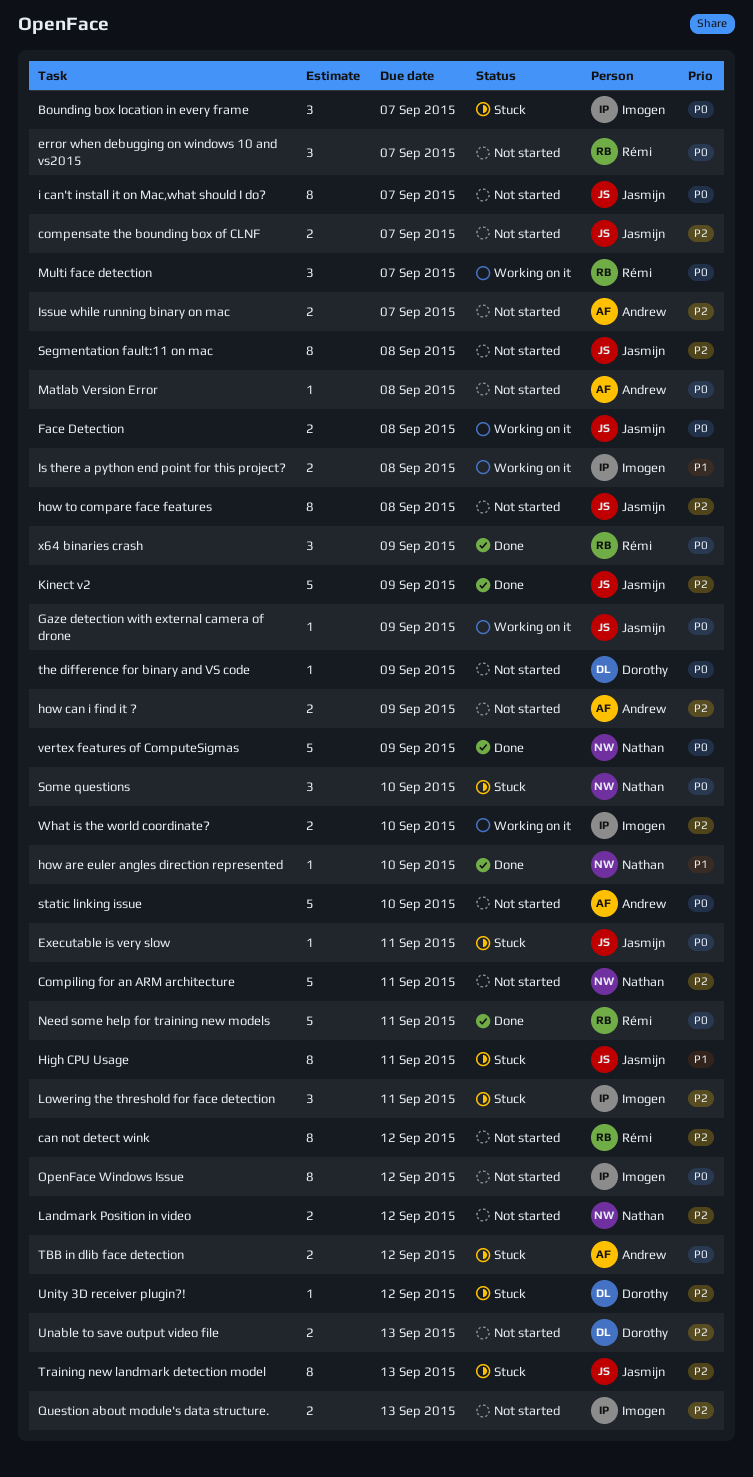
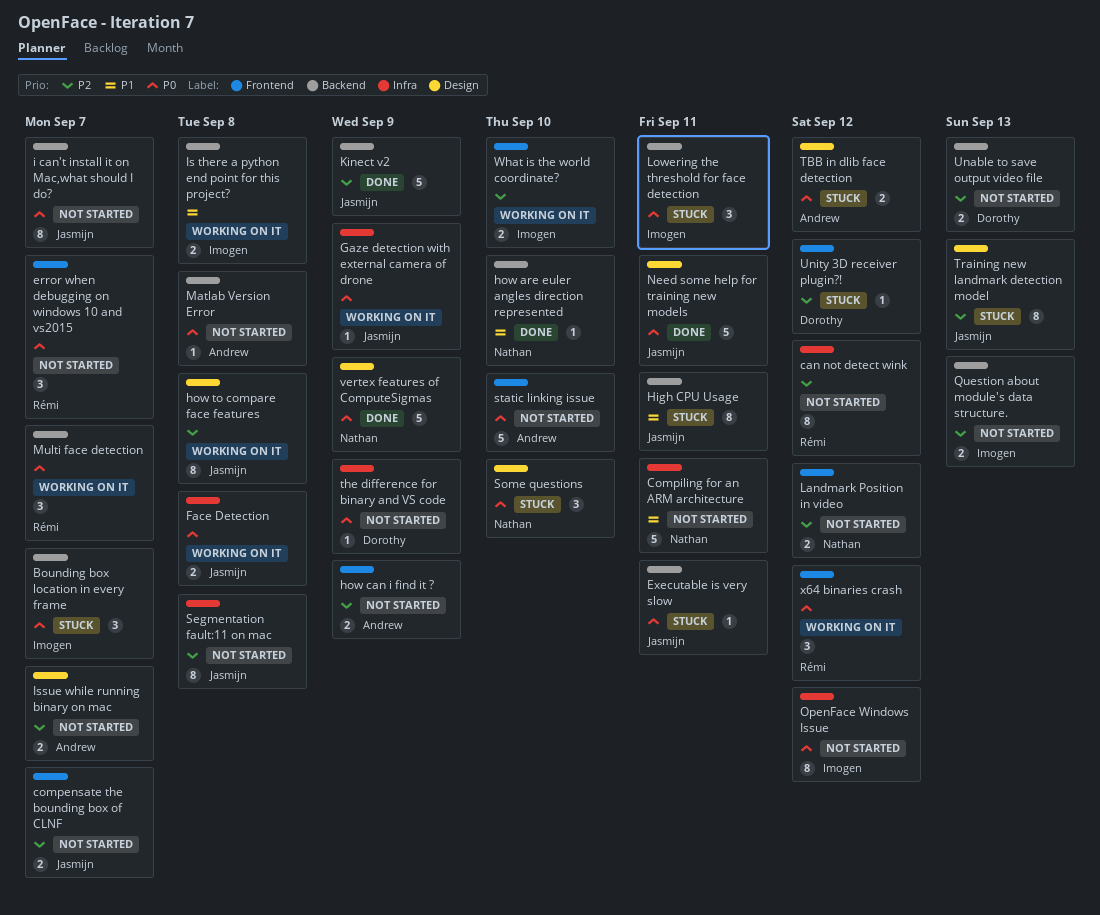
Compiling for an ARM architecture, priority: P2 -> P1
how to compare face features, status: Not started -> Working on it
Lowering the threshold for face detection, priority: P2 -> P0
Need some help for training new models, owner: Rémi -> Jasmijn
x64 binaries crash, status: Done -> Working on it
x64 binaries crash, due: Sep 9 -> Sep 12

